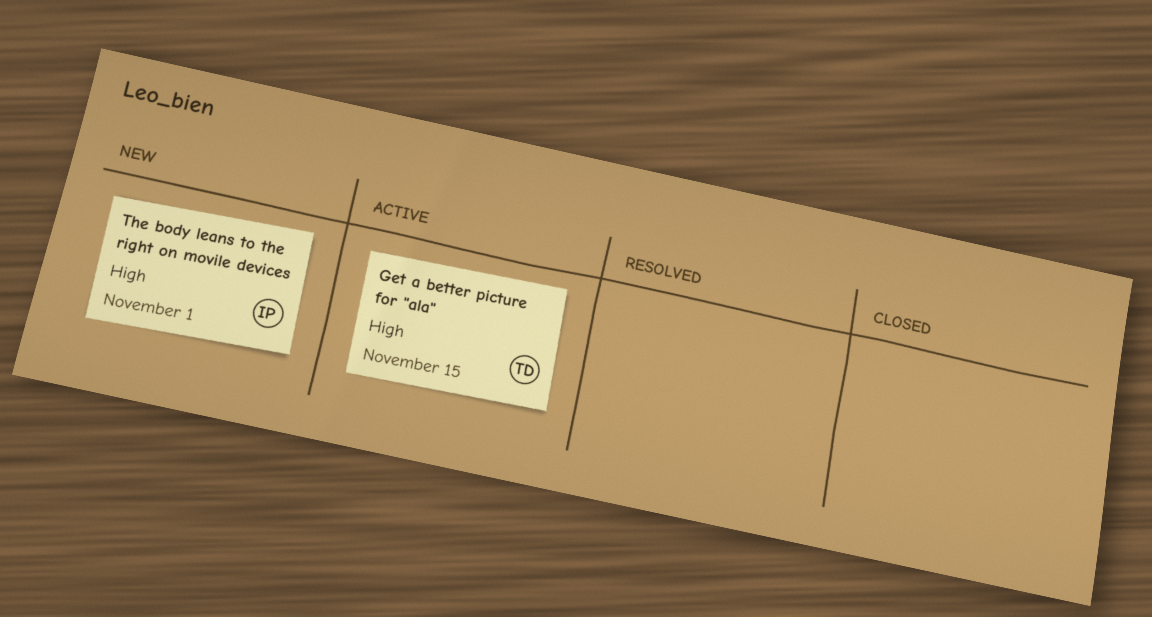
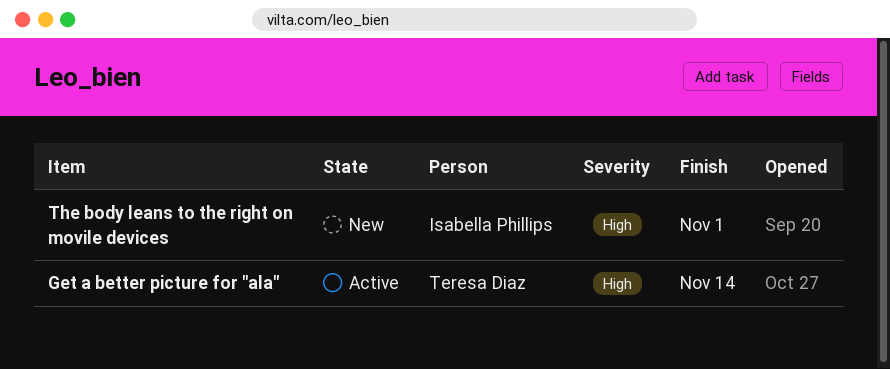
Get a better picture for "ala", due: Nov 15 -> Nov 14

